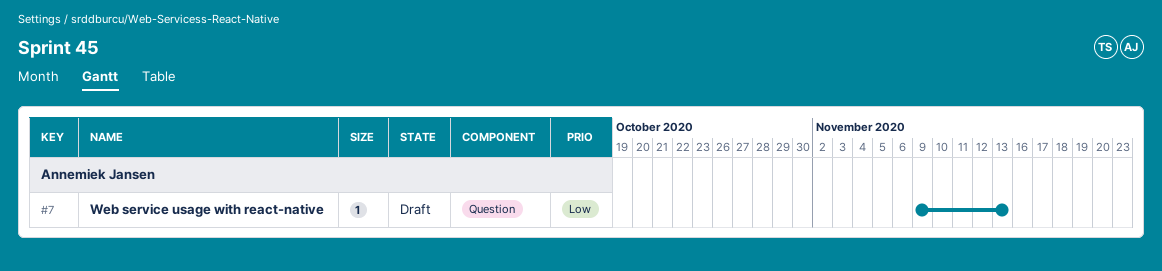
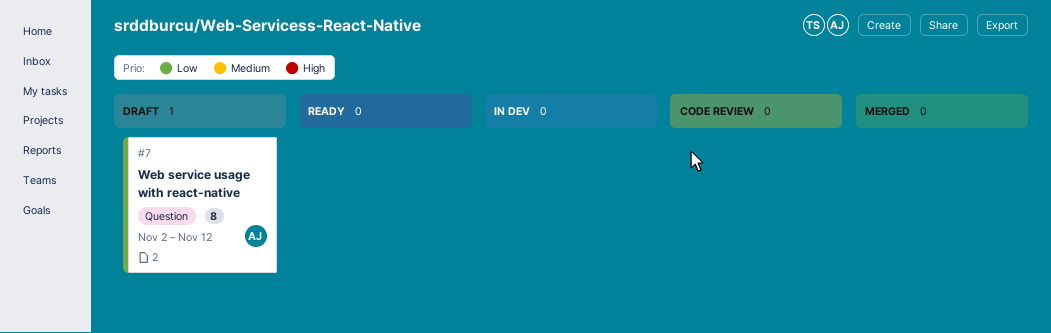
#7, estimate: 1 -> 8
#7, start: Nov 9 -> Nov 2
#7, due: Nov 13 -> Nov 12

